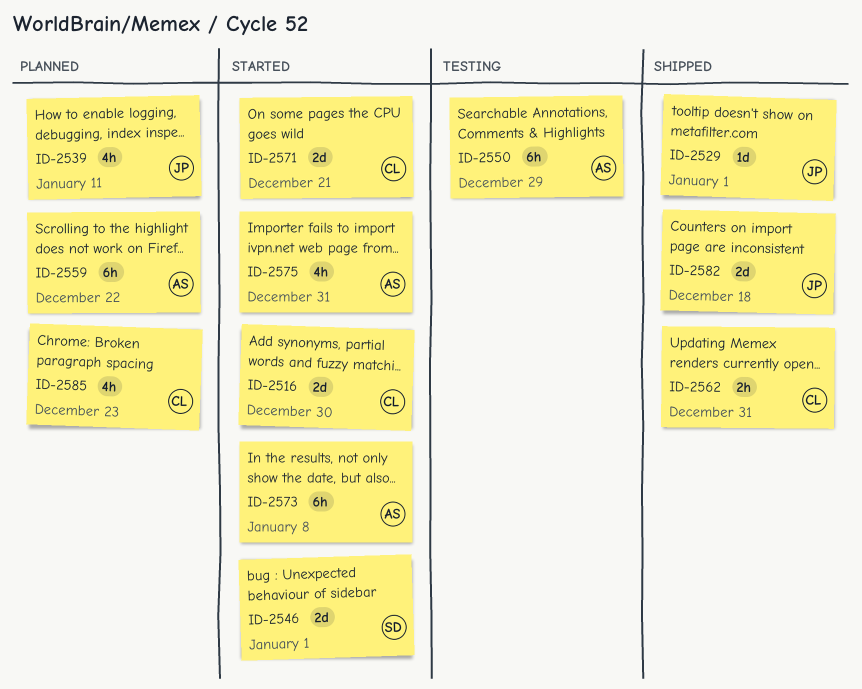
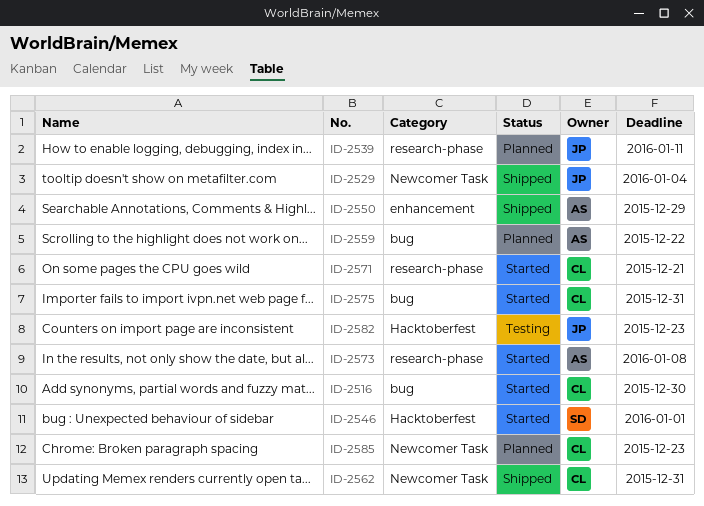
ID-2529, due: Jan 1 -> Jan 4
ID-2550, status: Testing -> Shipped
ID-2575, owner: AS -> CL
ID-2582, status: Shipped -> Testing
ID-2582, due: Dec 18 -> Dec 23

